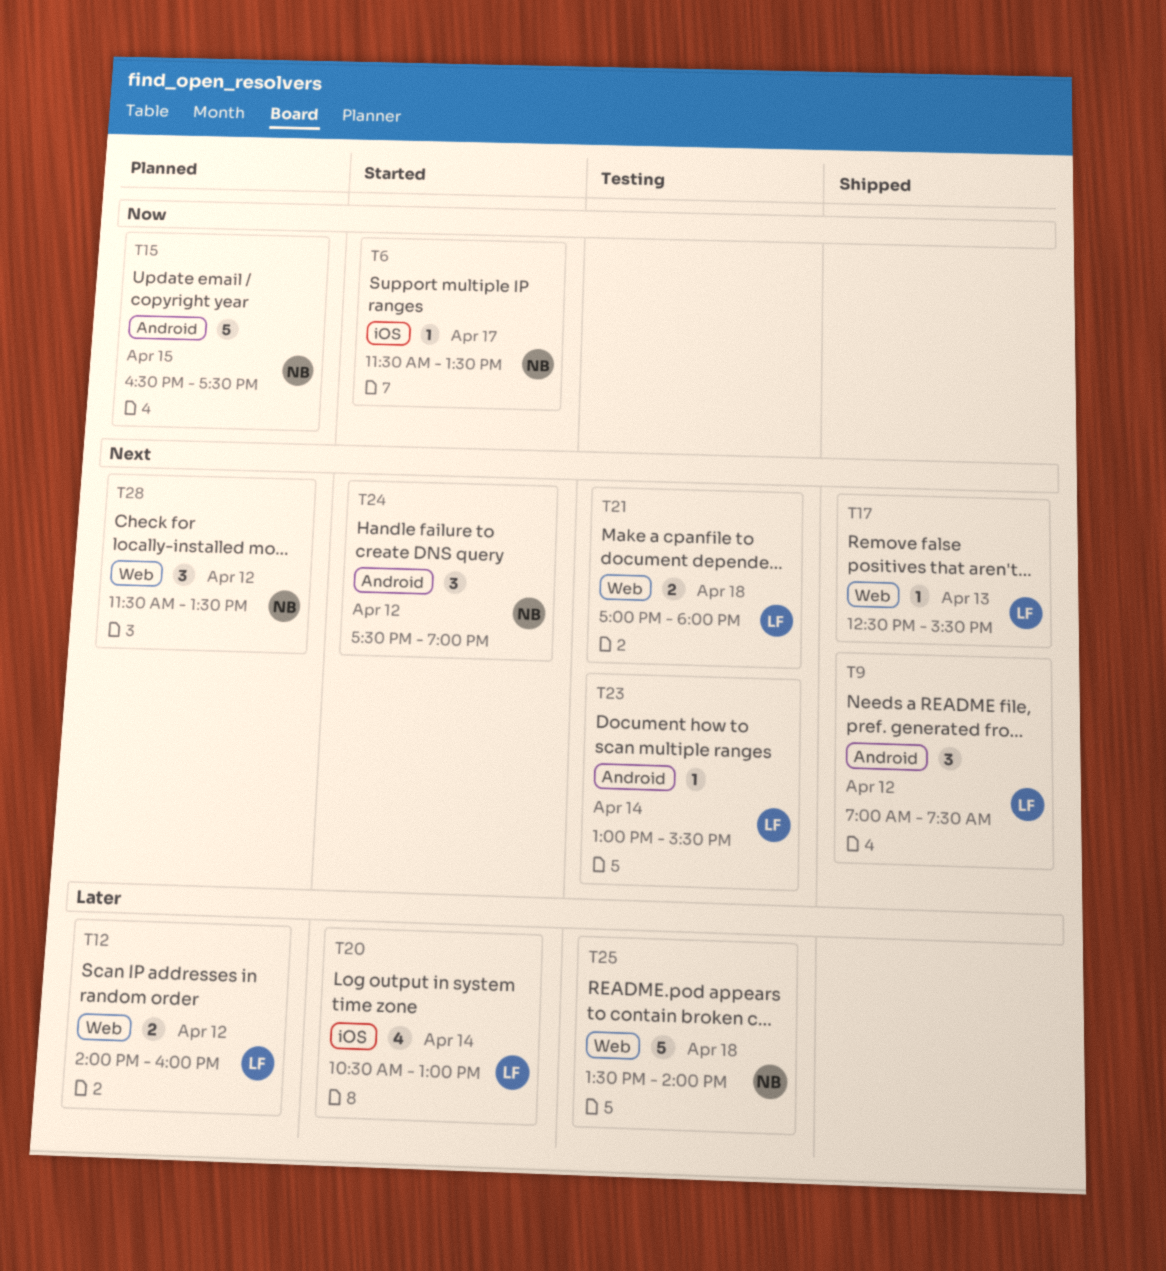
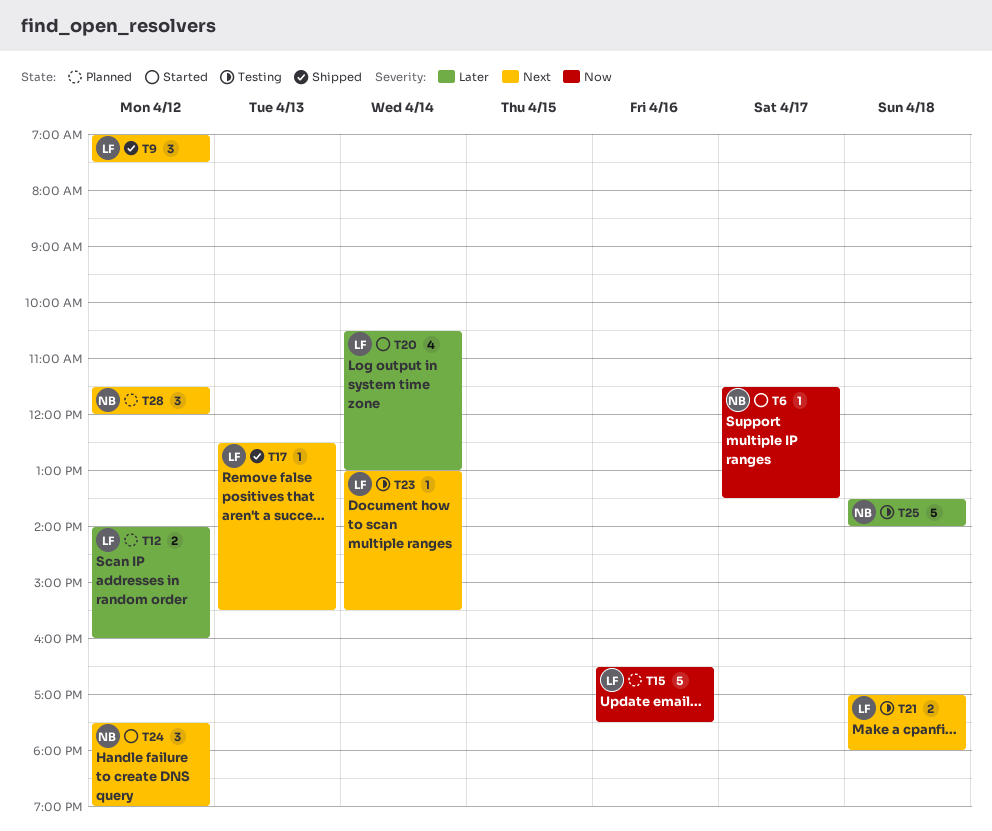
T15, owner: NB -> LF
T15, day: Apr 15 -> Apr 16
T28, ends: 13:30 -> 12:00

